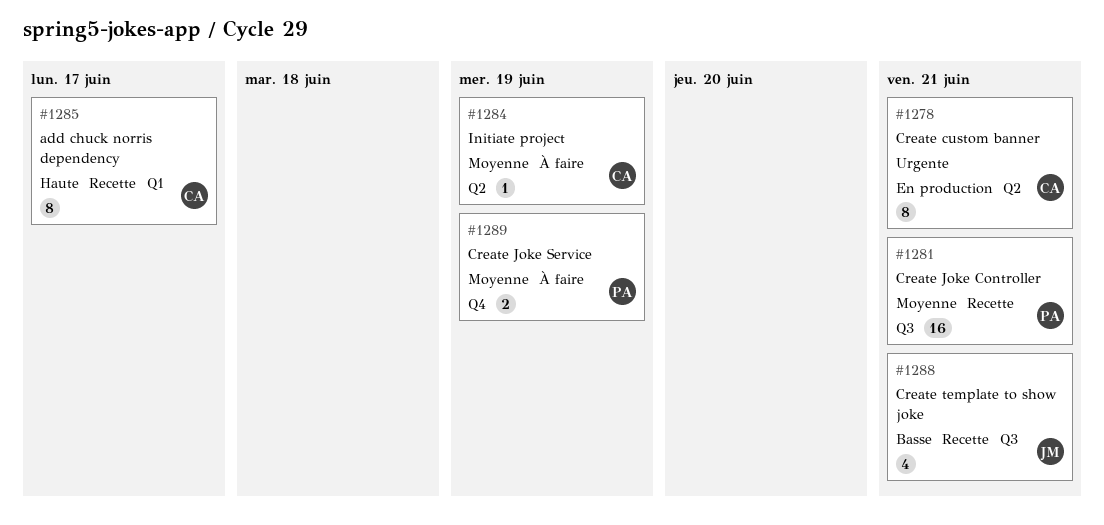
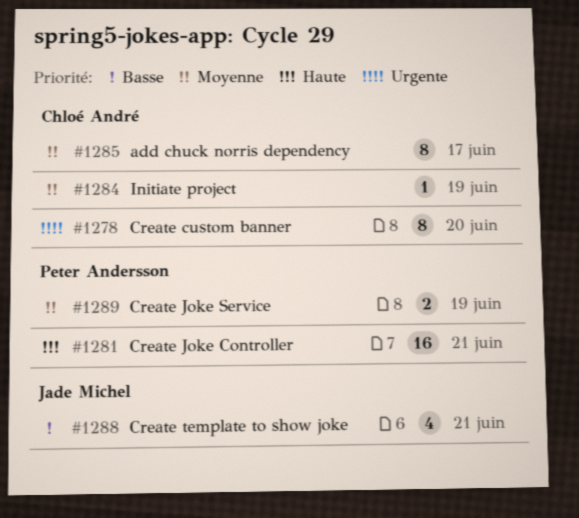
#1278, due: Jun 21 -> Jun 20
#1281, priority: Moyenne -> Haute
#1285, priority: Haute -> Moyenne

